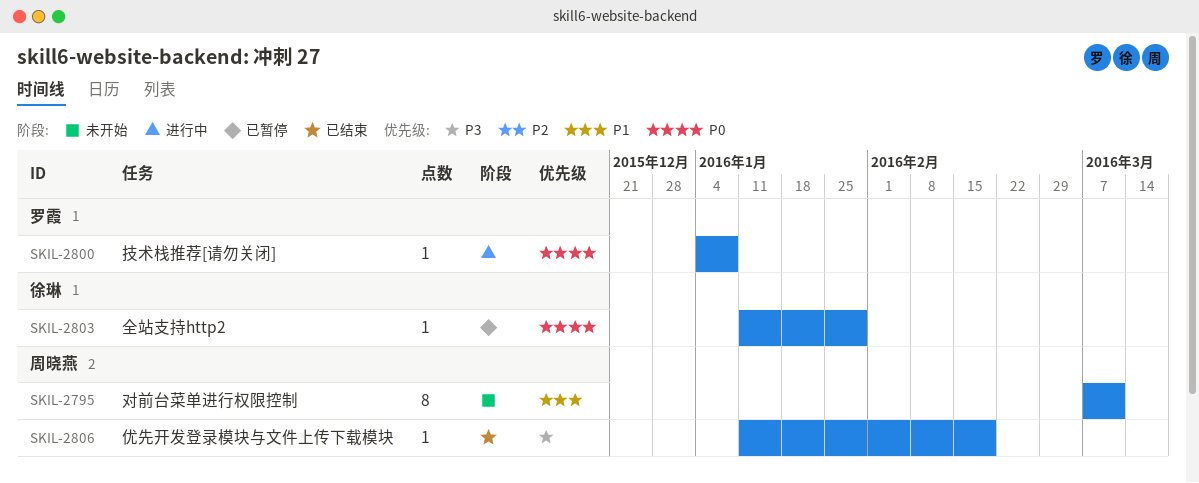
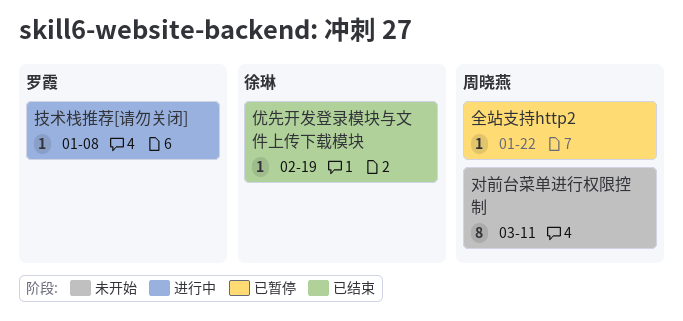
优先开发登录模块与文件上传下载模块, owner: 周晓燕 -> 徐琳
全站支持http2, owner: 徐琳 -> 周晓燕
全站支持http2, due: Jan 29 -> Jan 22

